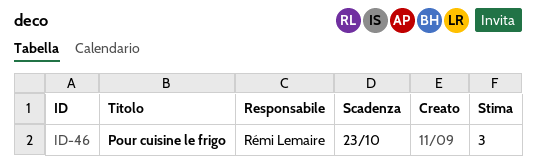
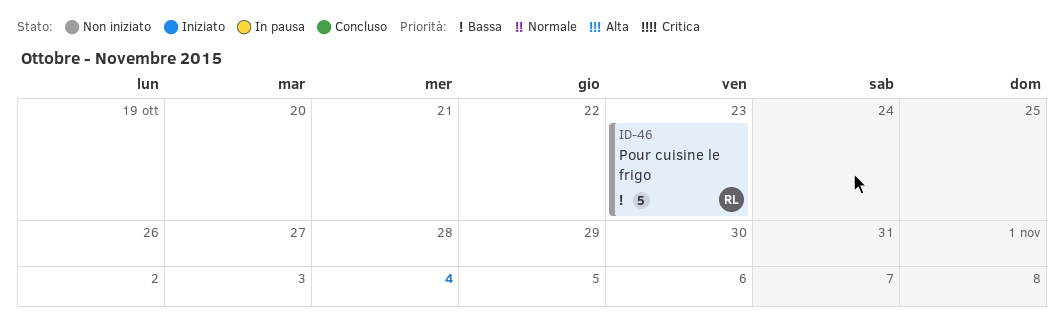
ID-46, estimate: 3 -> 5

